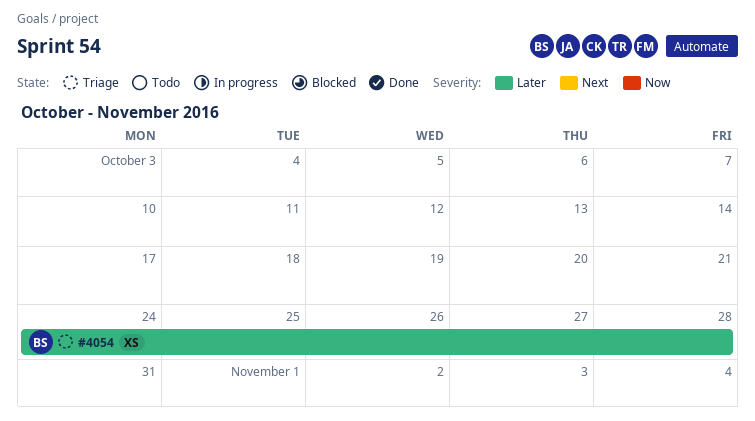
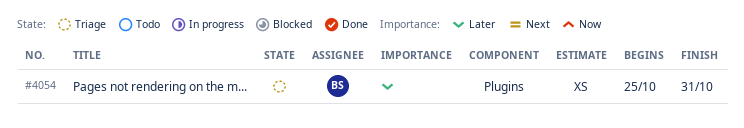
#4054, start: Oct 24 -> Oct 25
#4054, due: Oct 28 -> Oct 31

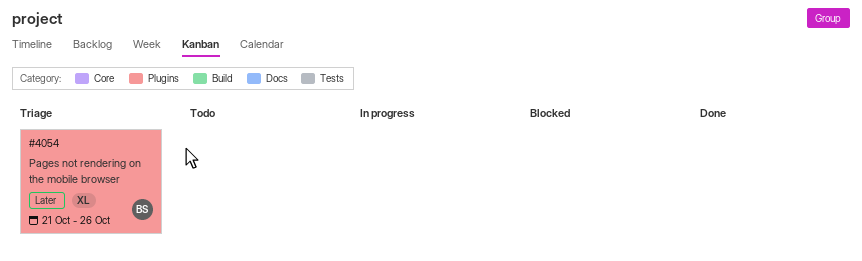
#4054, estimate: XS -> XL
#4054, start: Oct 25 -> Oct 21
#4054, due: Oct 31 -> Oct 26

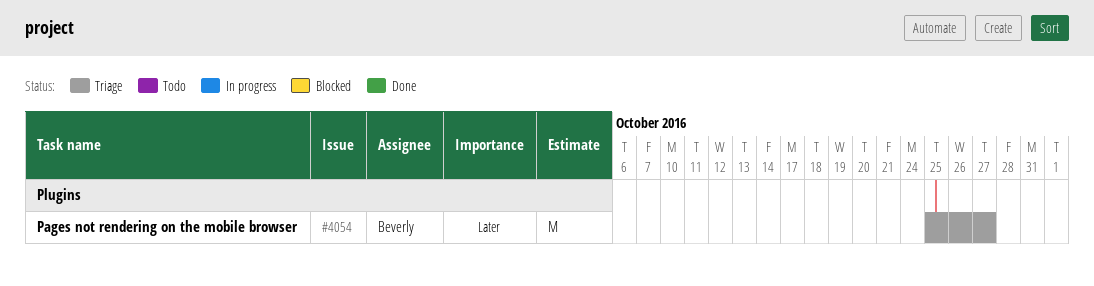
#4054, estimate: XL -> M
#4054, start: Oct 21 -> Oct 25
#4054, due: Oct 26 -> Oct 27

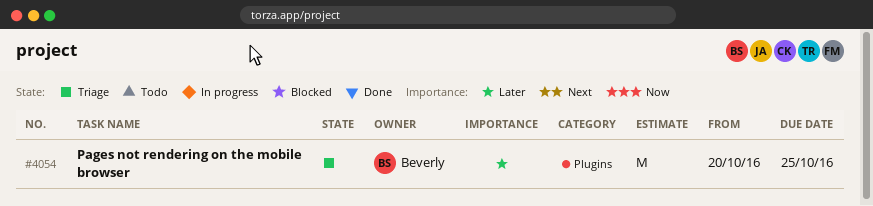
#4054, start: Oct 25 -> Oct 20
#4054, due: Oct 27 -> Oct 25

